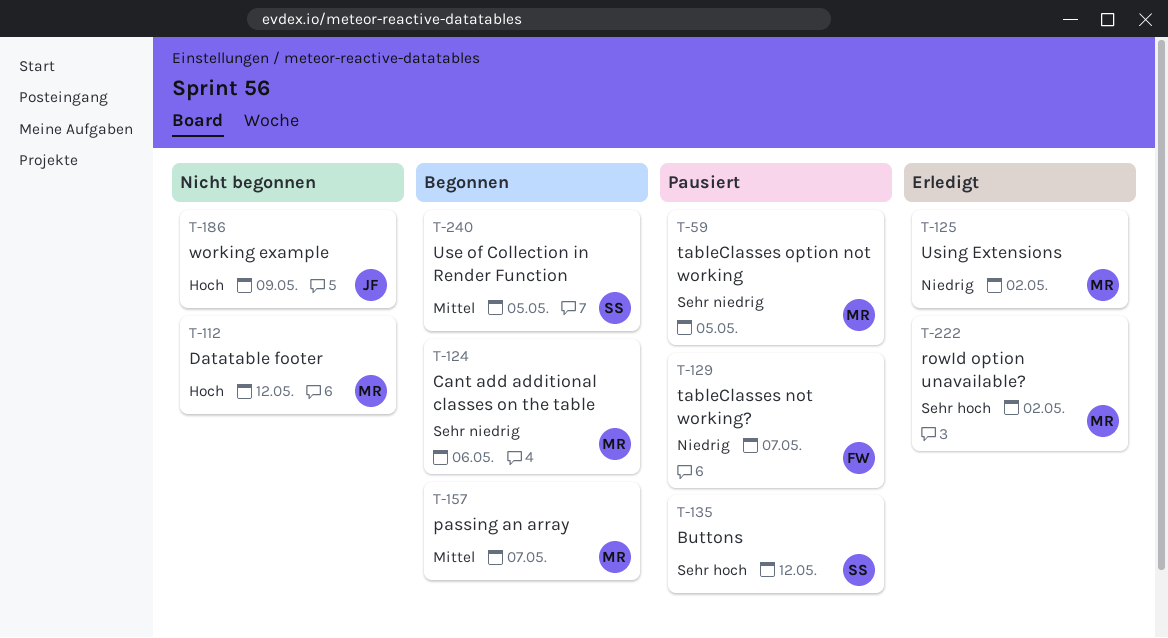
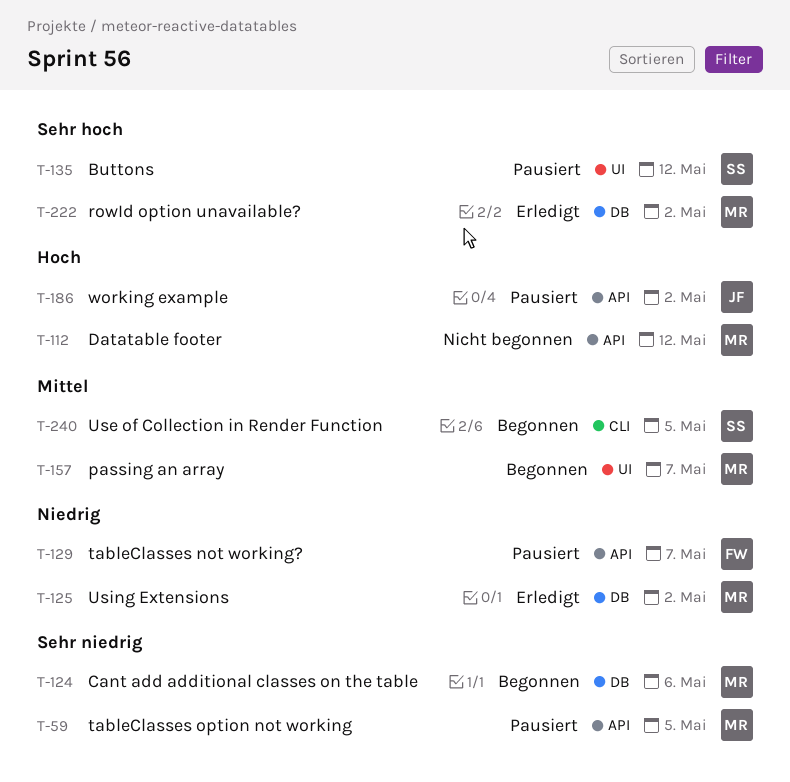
T-186, status: Nicht begonnen -> Pausiert
T-186, due: May 9 -> May 2

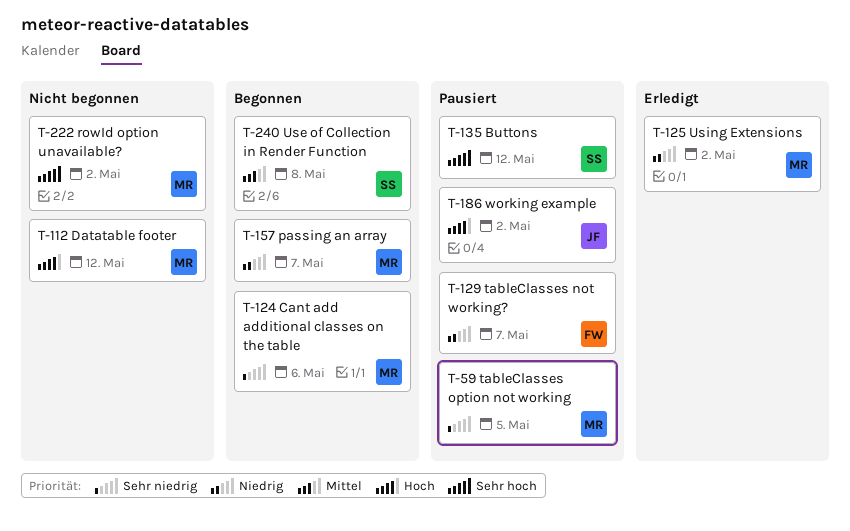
T-157, priority: Mittel -> Niedrig
T-222, status: Erledigt -> Nicht begonnen
T-240, due: May 5 -> May 8

